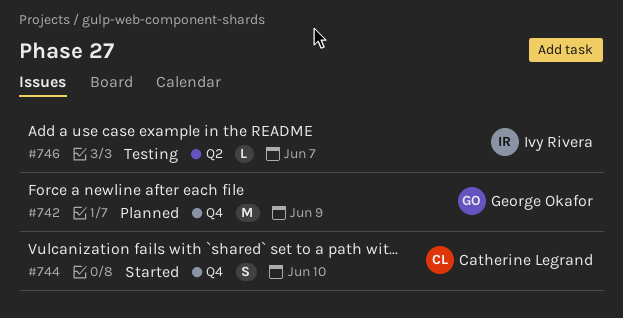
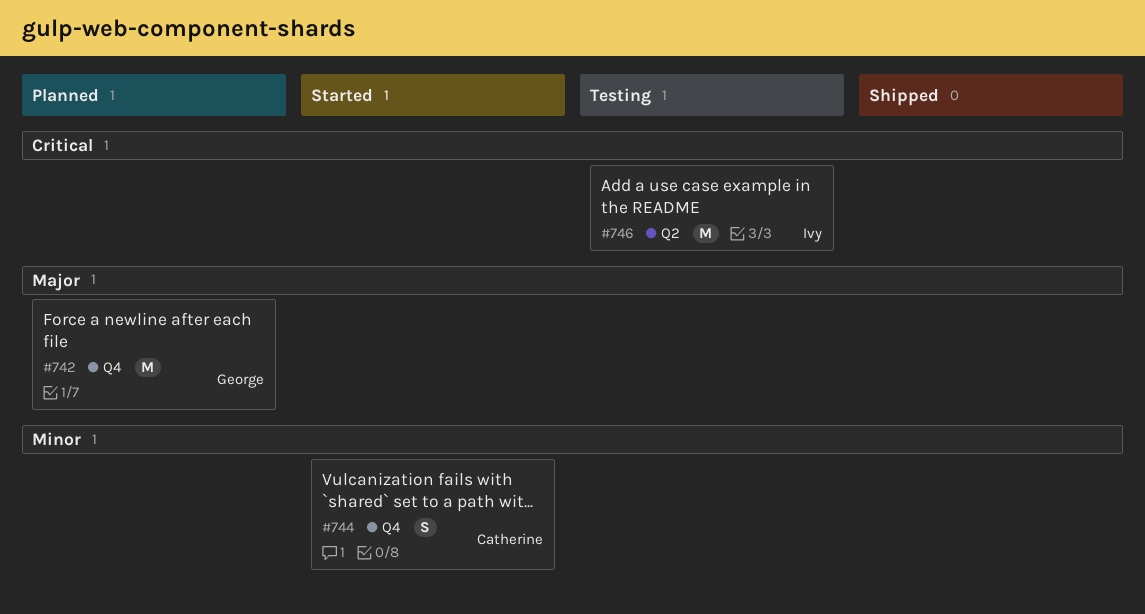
#746, estimate: L -> M

